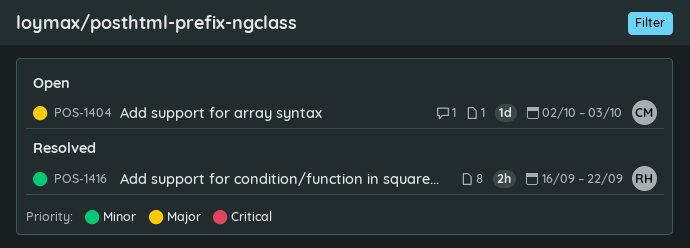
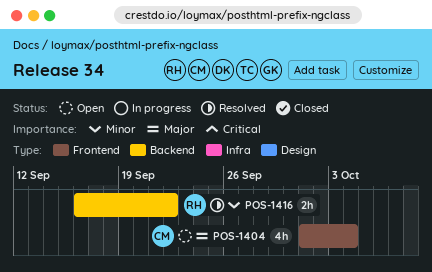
POS-1404, estimate: 1d -> 4h
POS-1404, start: Oct 2 -> Oct 1
POS-1404, due: Oct 3 -> Oct 4

